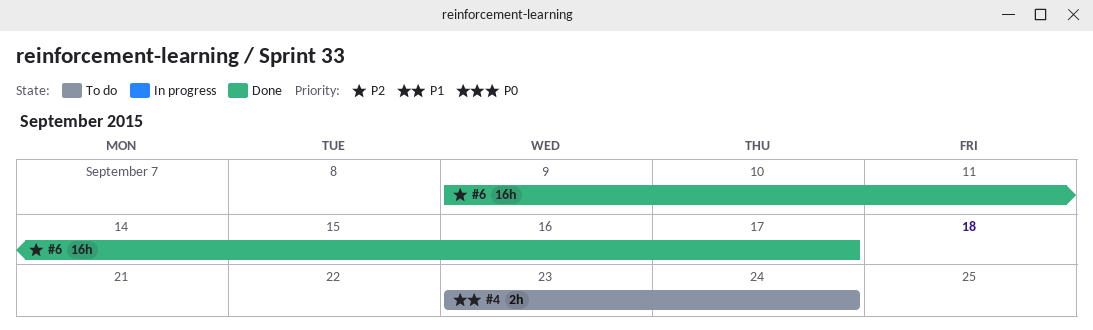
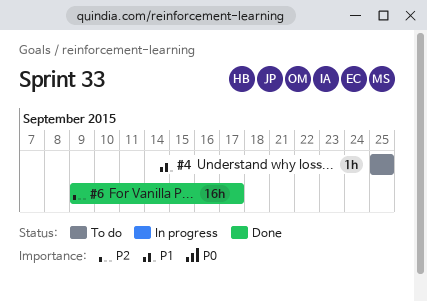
#4, estimate: 2h -> 1h
#4, start: Sep 23 -> Sep 25
#4, due: Sep 24 -> Sep 25

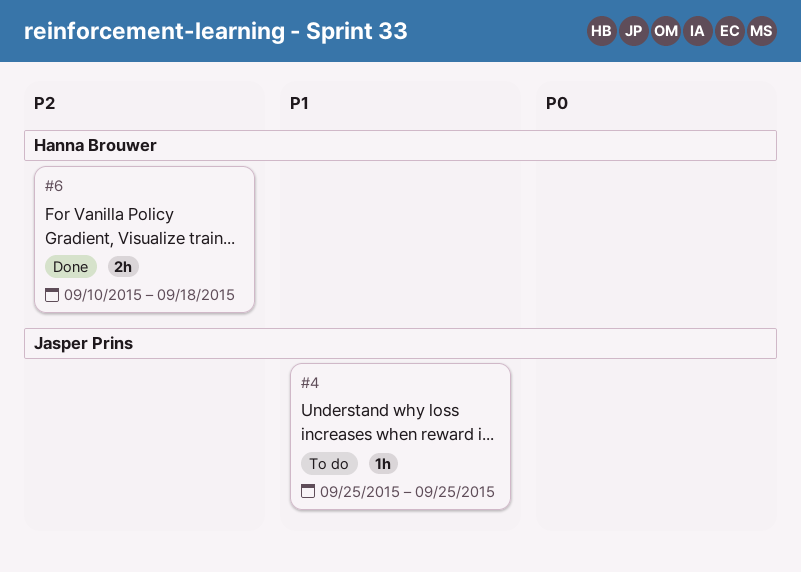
#6, estimate: 16h -> 2h
#6, start: Sep 9 -> Sep 10
#6, due: Sep 17 -> Sep 18

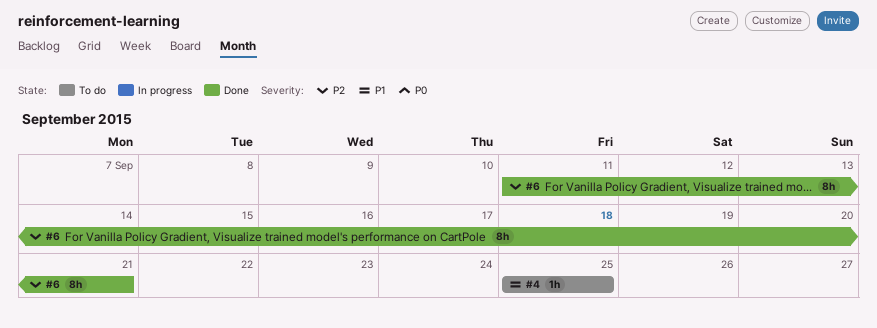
#6, estimate: 2h -> 8h
#6, start: Sep 10 -> Sep 11
#6, due: Sep 18 -> Sep 21

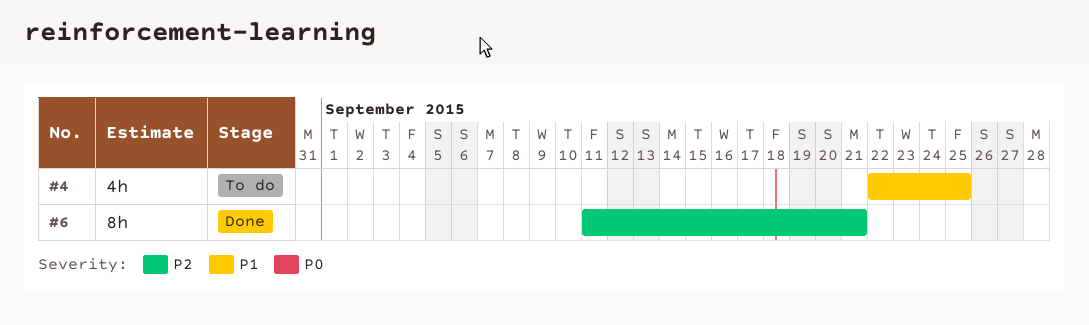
#4, estimate: 1h -> 4h
#4, start: Sep 25 -> Sep 22

